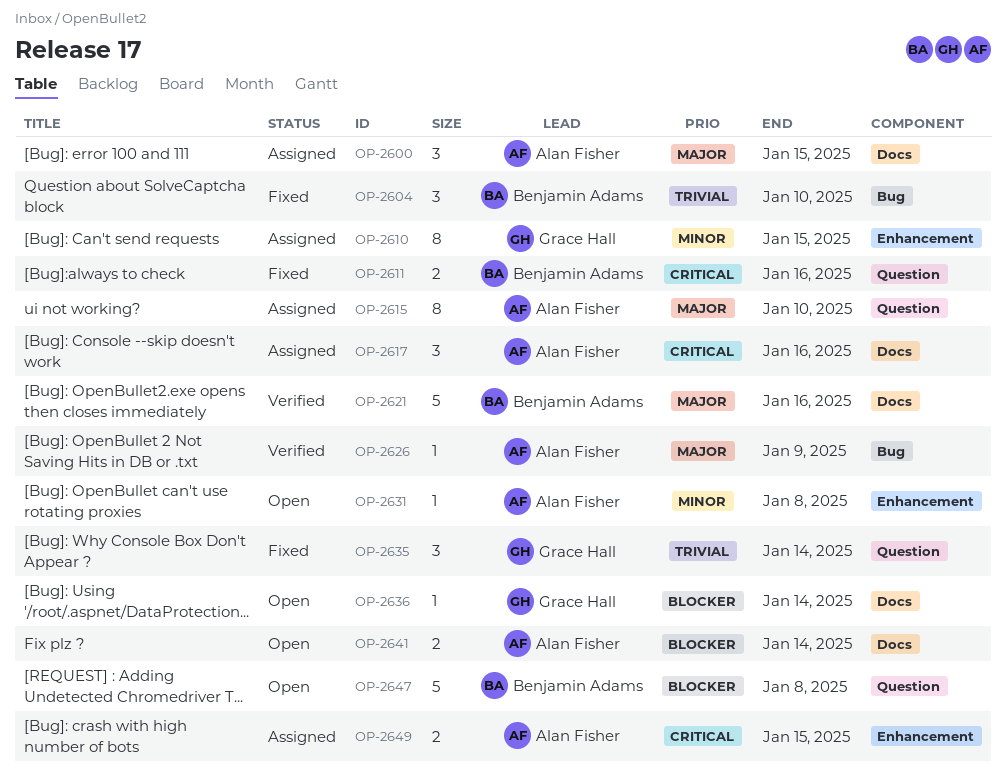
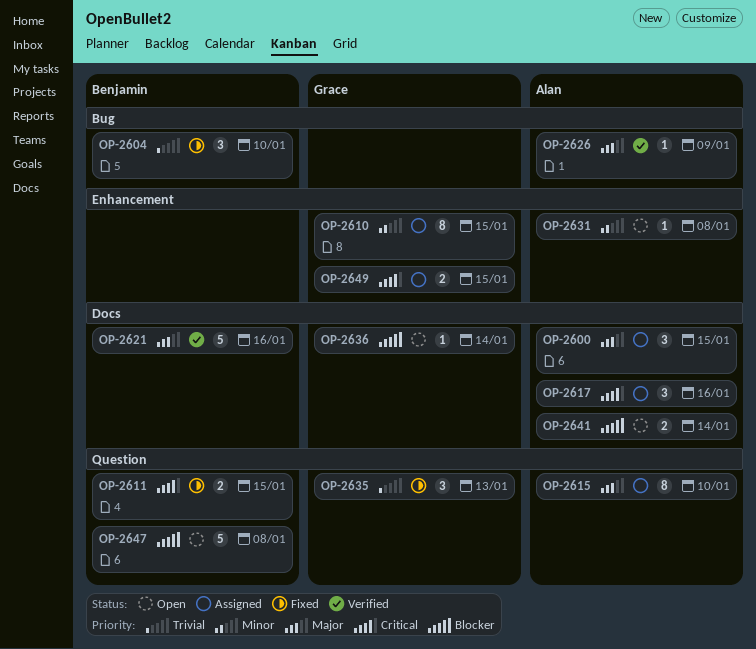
OP-2611, due: Jan 16 -> Jan 15
OP-2635, due: Jan 14 -> Jan 13
OP-2649, owner: Alan Fisher -> Grace Hall

